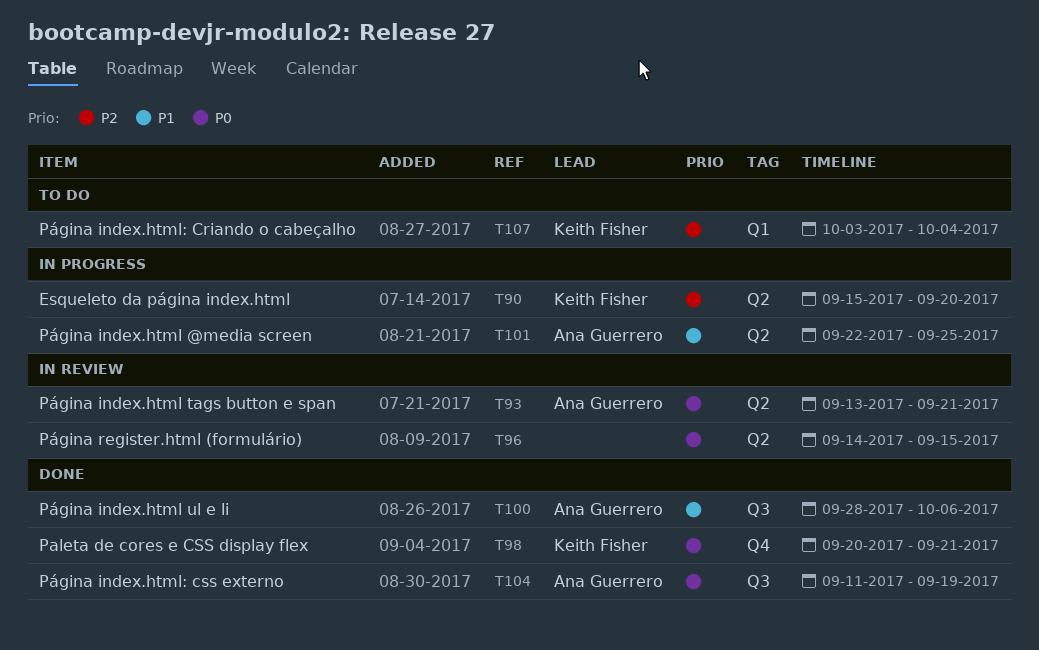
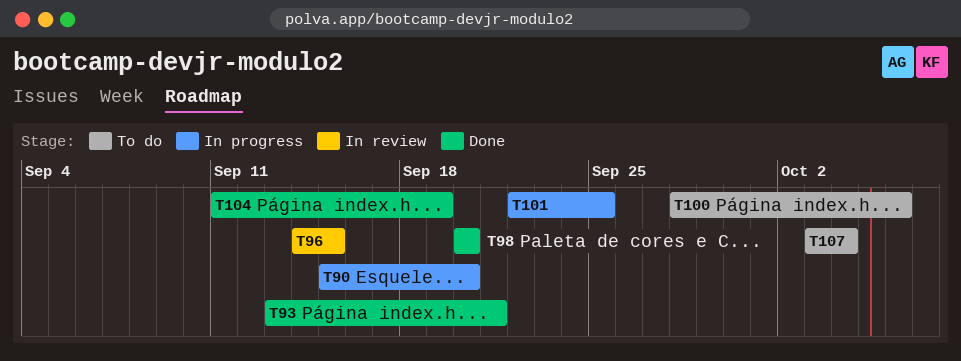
T93, status: In review -> Done
T98, due: Sep 21 -> Sep 20
T100, status: Done -> To do

